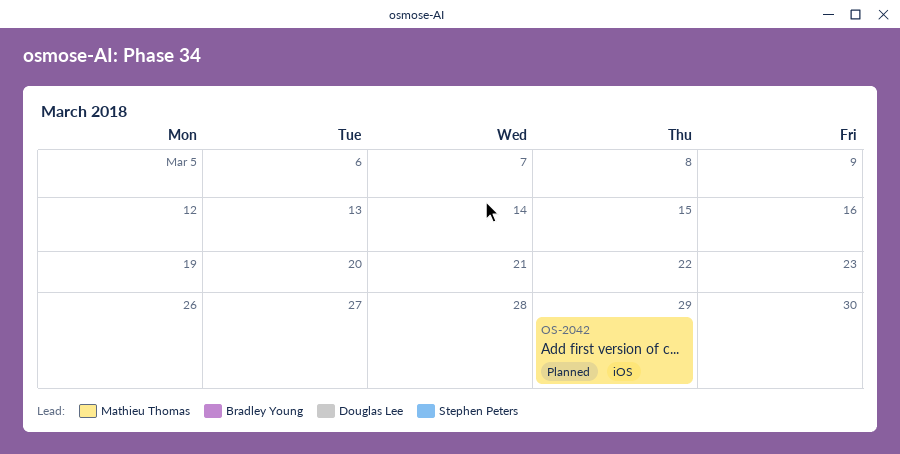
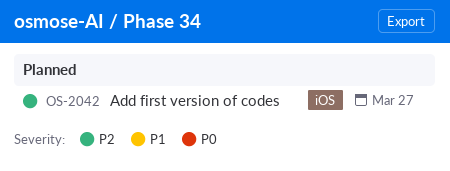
OS-2042, due: Mar 29 -> Mar 27

